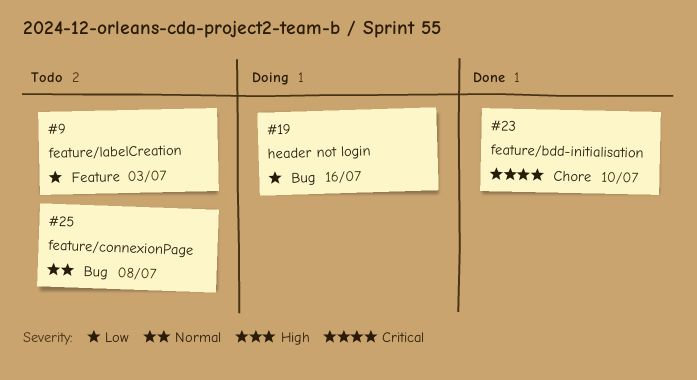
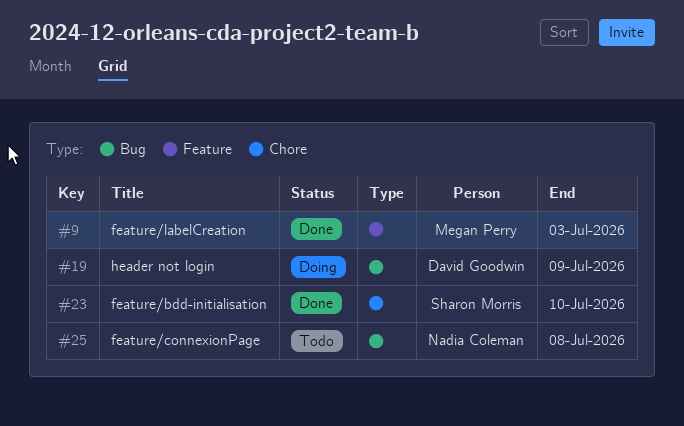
#9, status: Todo -> Done
#19, due: Jul 16 -> Jul 9

